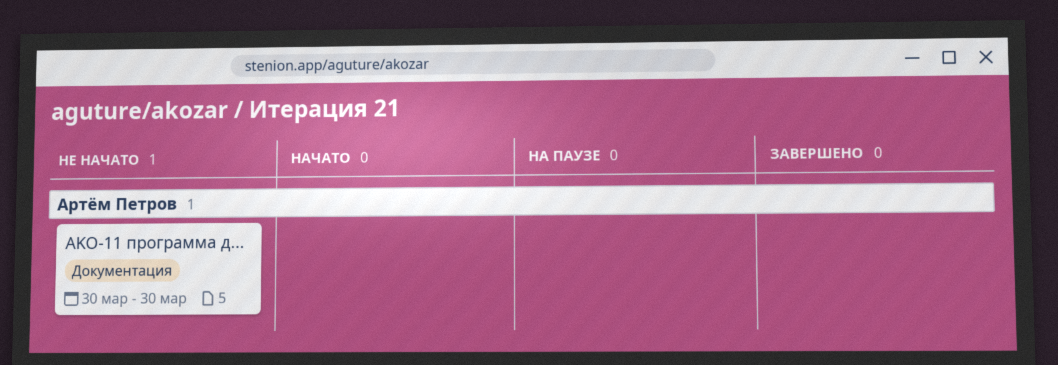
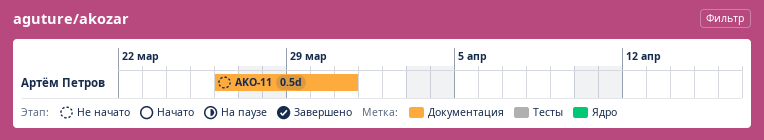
AKO-11, start: Mar 30 -> Mar 26
AKO-11, due: Mar 30 -> Mar 31

